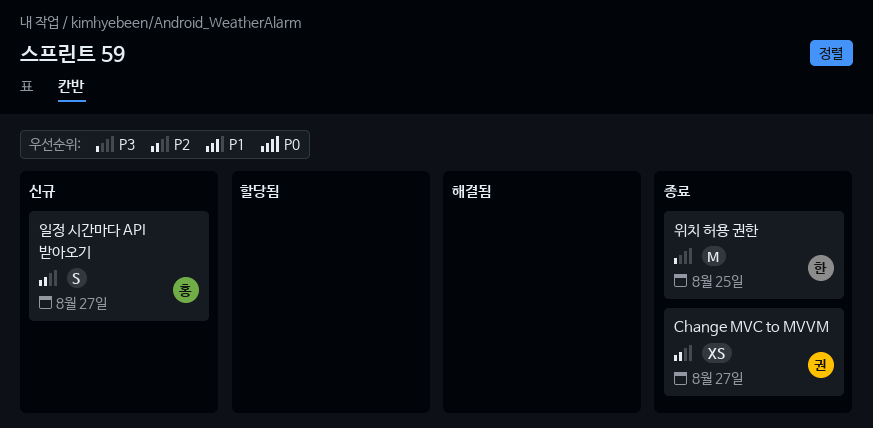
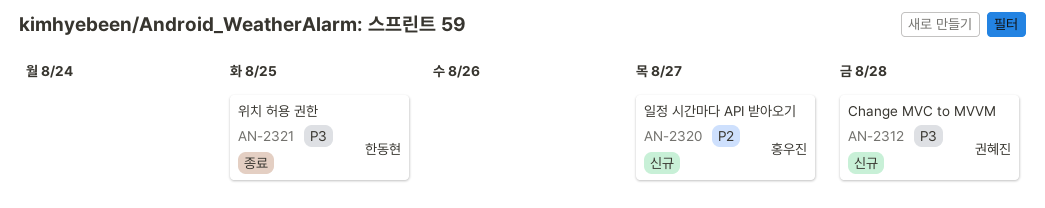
Change MVC to MVVM, status: 종료 -> 신규
Change MVC to MVVM, priority: P2 -> P3
Change MVC to MVVM, due: Aug 27 -> Aug 28

